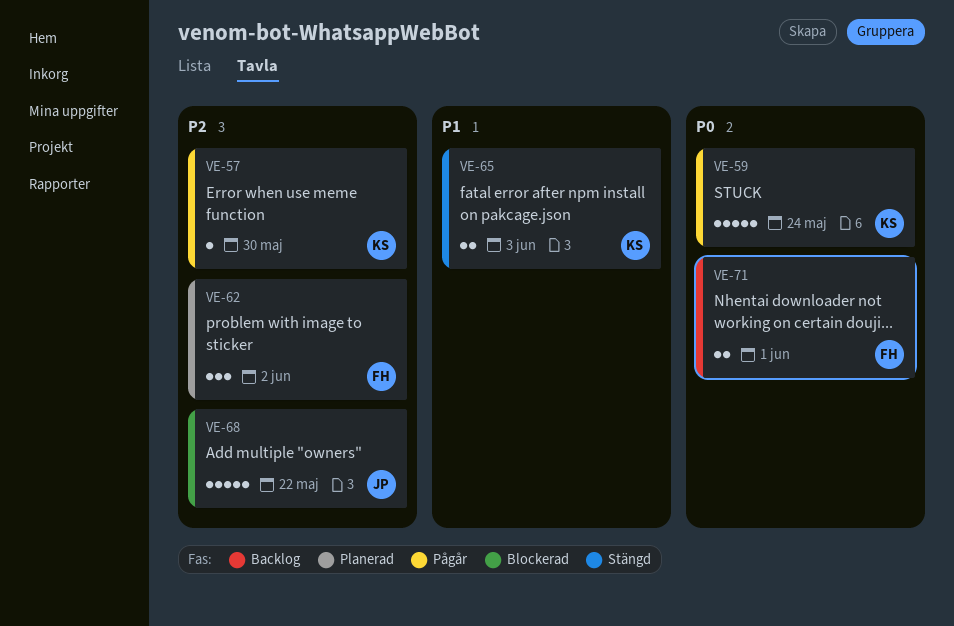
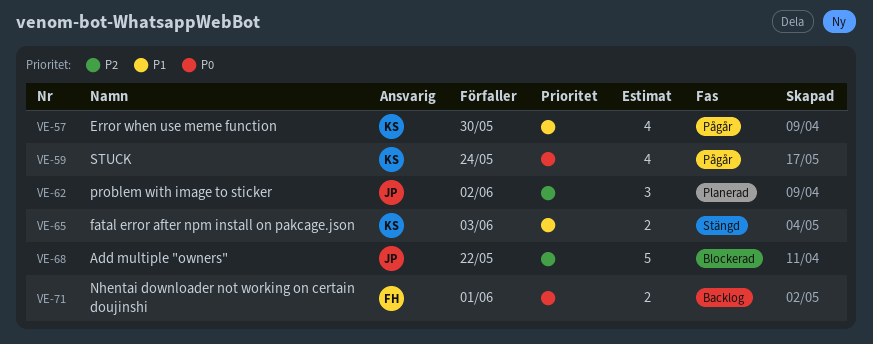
VE-57, priority: P2 -> P1
VE-57, estimate: 1 -> 4
VE-59, estimate: 5 -> 4
VE-62, owner: FH -> JP

